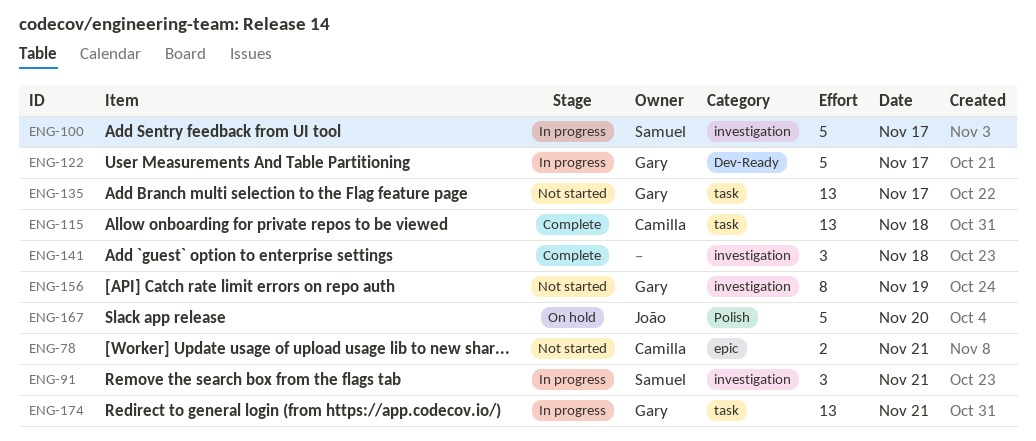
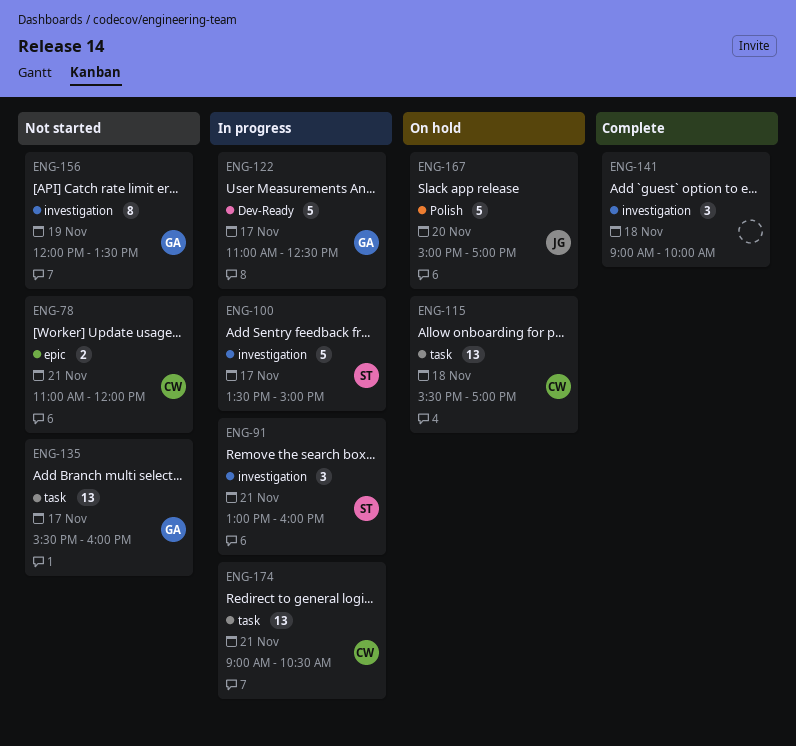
ENG-115, status: Complete -> On hold
ENG-174, owner: Gary -> Camilla

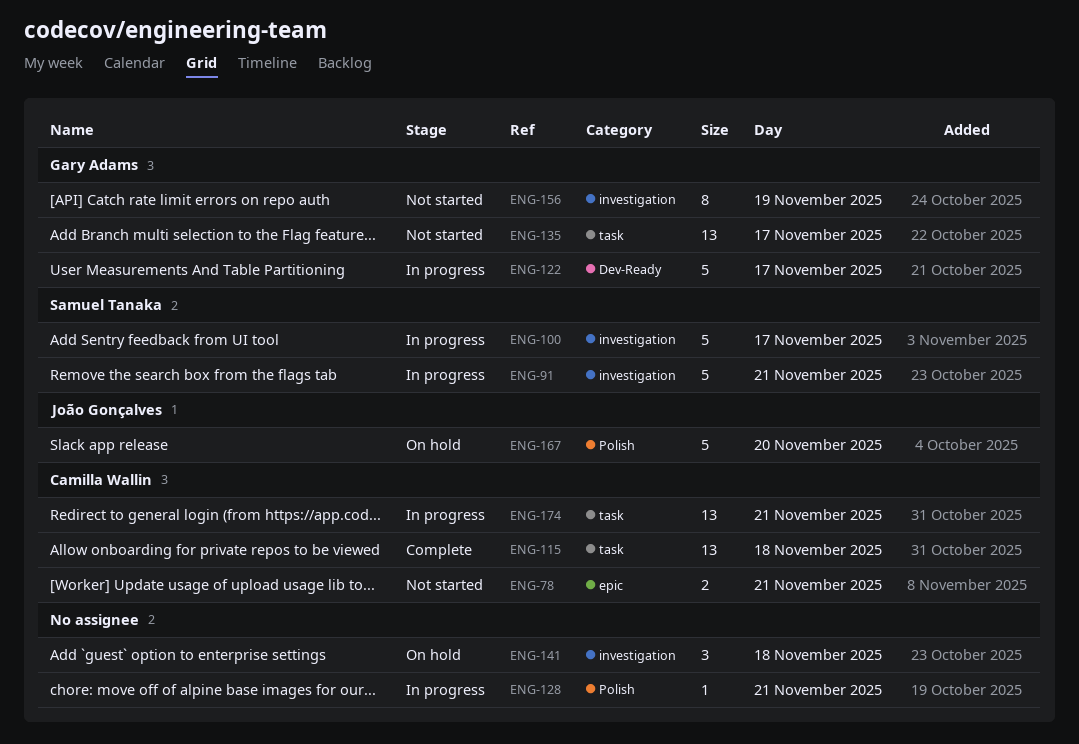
ENG-91, estimate: 3 -> 5
ENG-115, status: On hold -> Complete
ENG-128: none -> present
ENG-141, status: Complete -> On hold

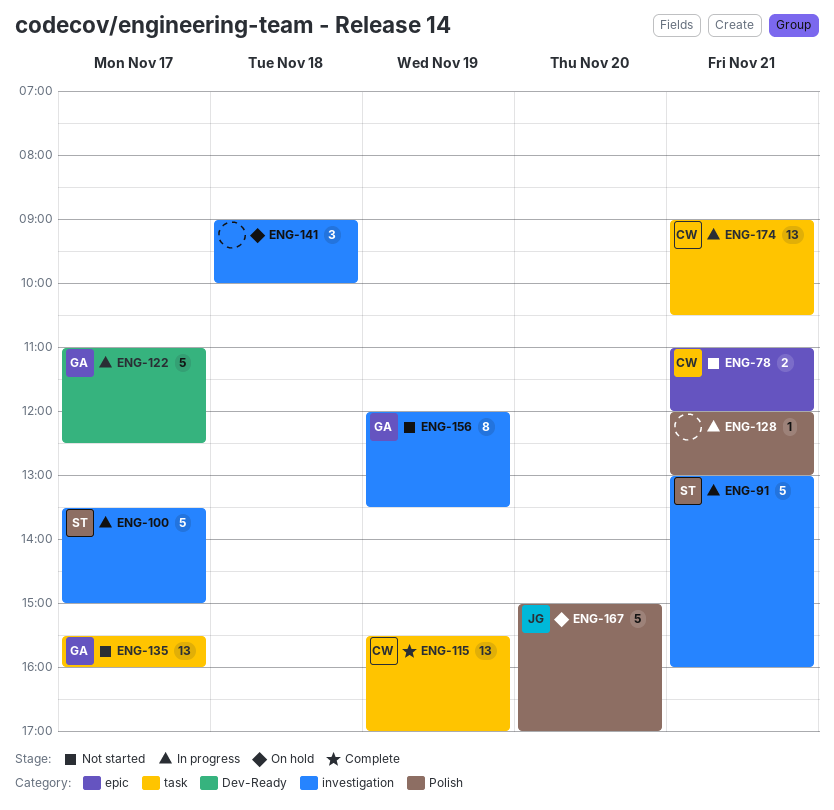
ENG-115, day: Nov 18 -> Nov 19

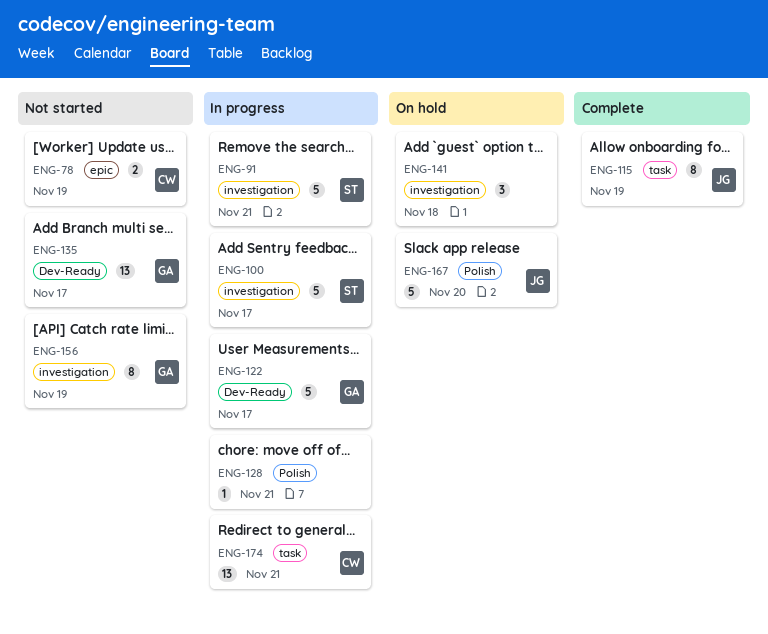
ENG-78, day: Nov 21 -> Nov 19
ENG-115, owner: CW -> JG
ENG-115, estimate: 13 -> 8
ENG-135, label: task -> Dev-Ready

